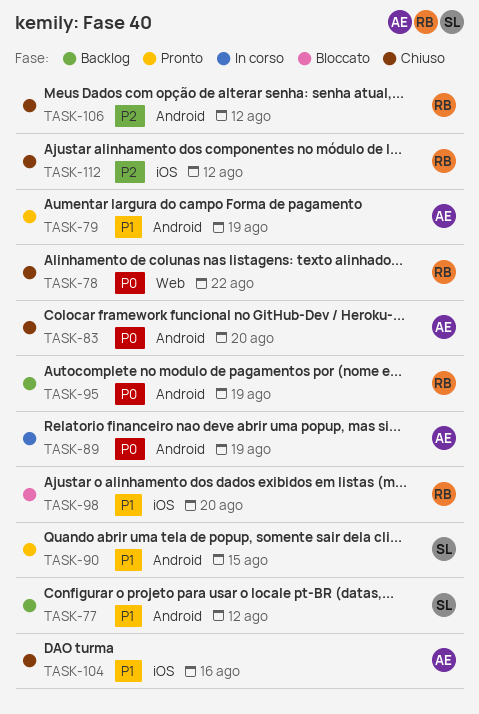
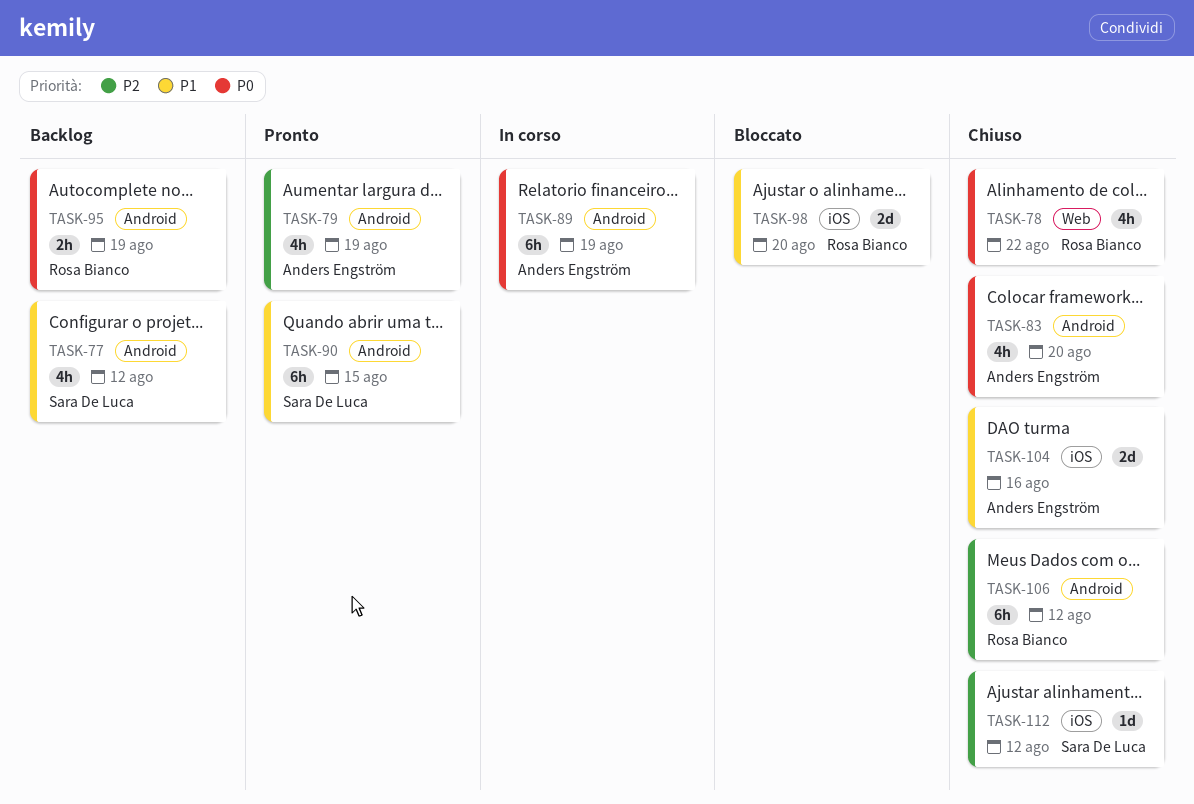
TASK-79, priority: P1 -> P2
TASK-112, owner: Rosa Bianco -> Sara De Luca

